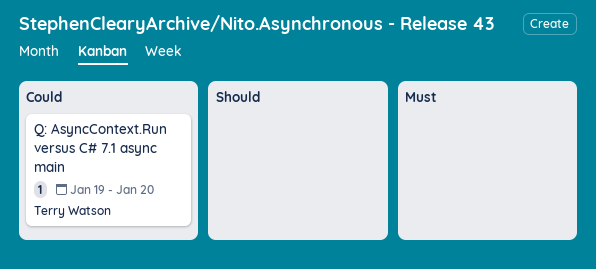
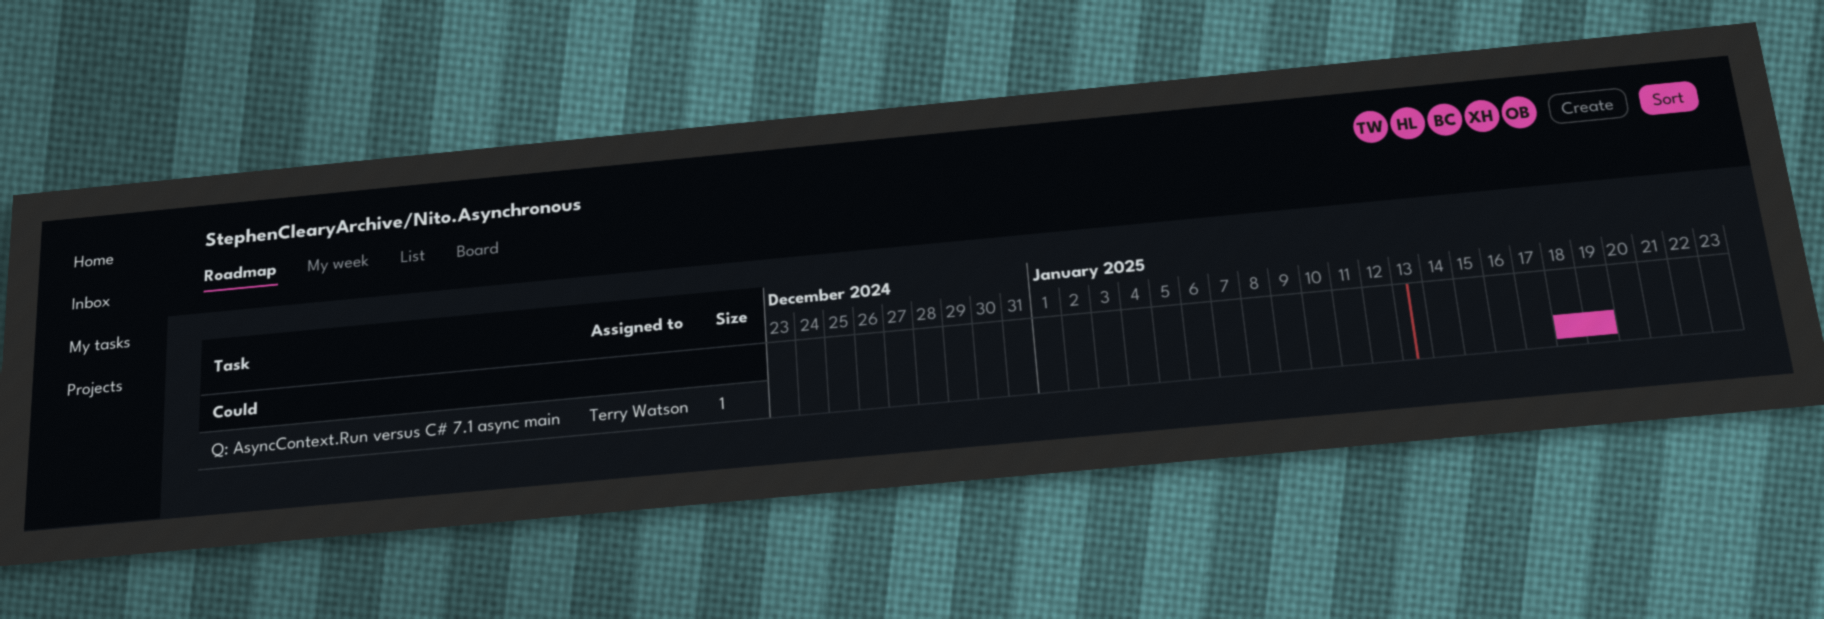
Q: AsyncContext.Run versus C# 7.1 async main, start: Jan 19 -> Jan 18
Q: AsyncContext.Run versus C# 7.1 async main, due: Jan 20 -> Jan 19

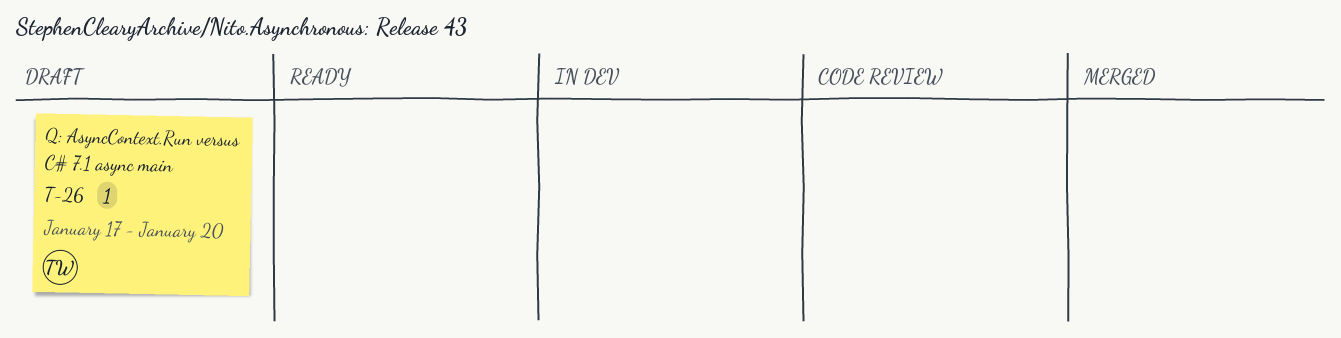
Q: AsyncContext.Run versus C# 7.1 async main, start: Jan 18 -> Jan 17
Q: AsyncContext.Run versus C# 7.1 async main, due: Jan 19 -> Jan 20

